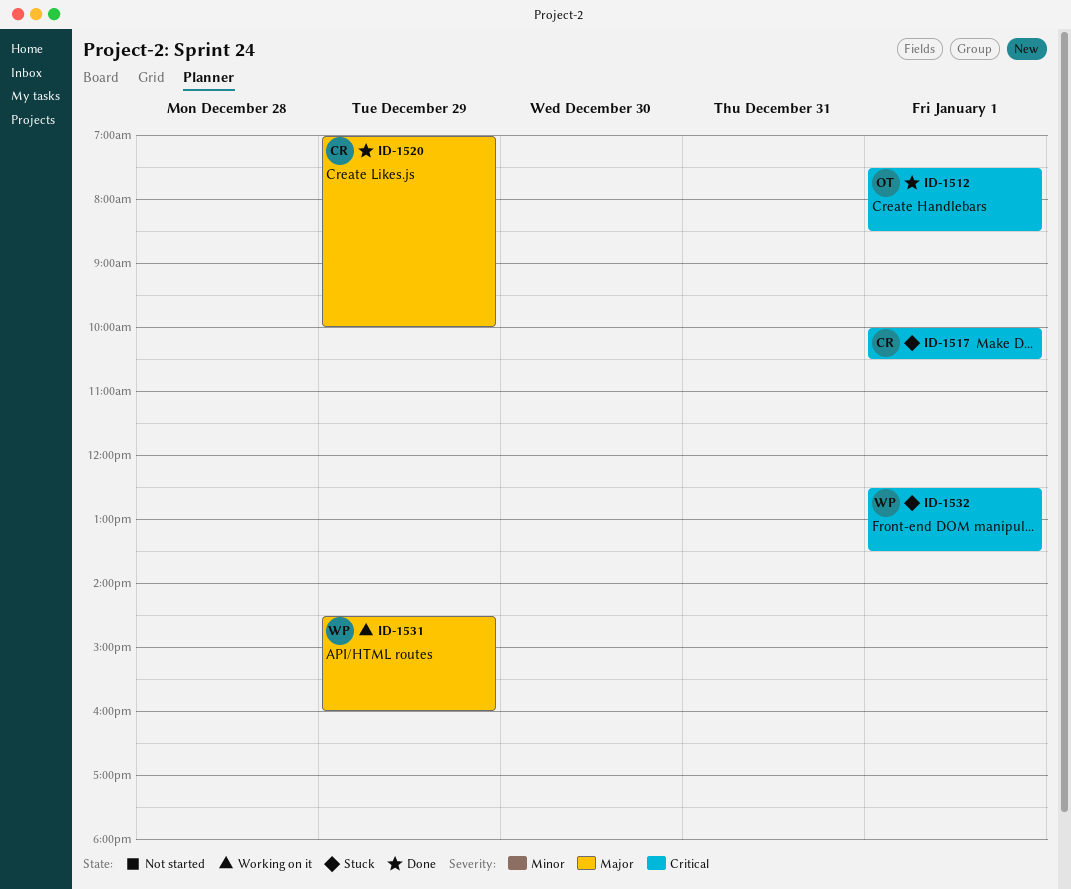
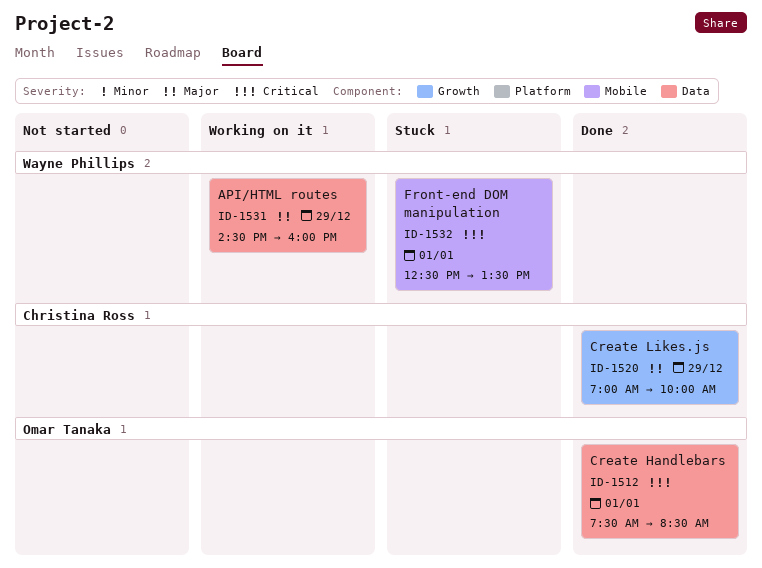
ID-1517: present -> none

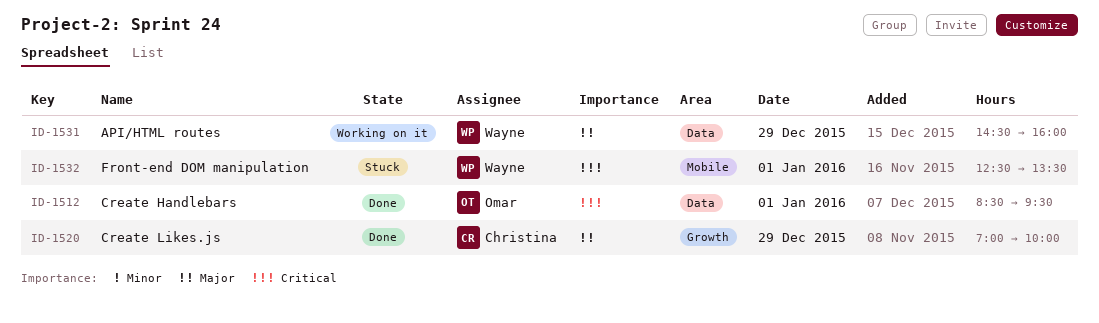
ID-1512, begins: 07:30 -> 08:30
ID-1512, ends: 08:30 -> 09:30

